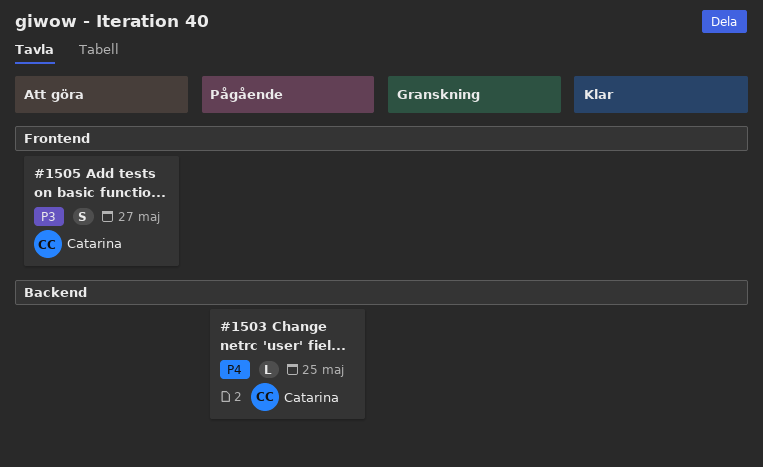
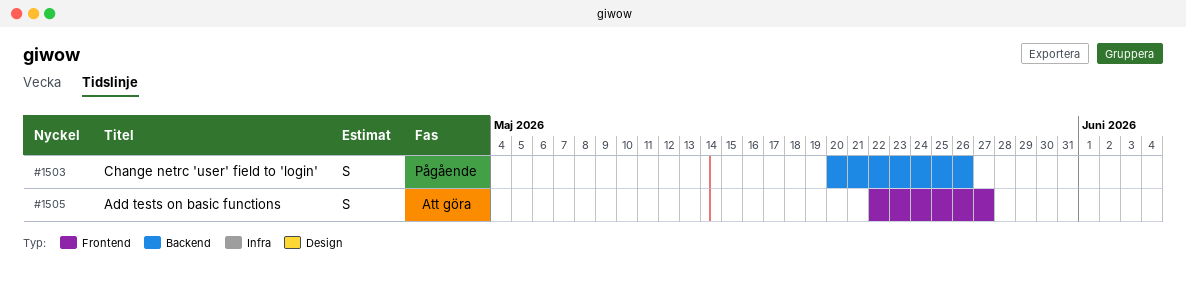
#1503, estimate: L -> S
#1503, due: May 25 -> May 26

